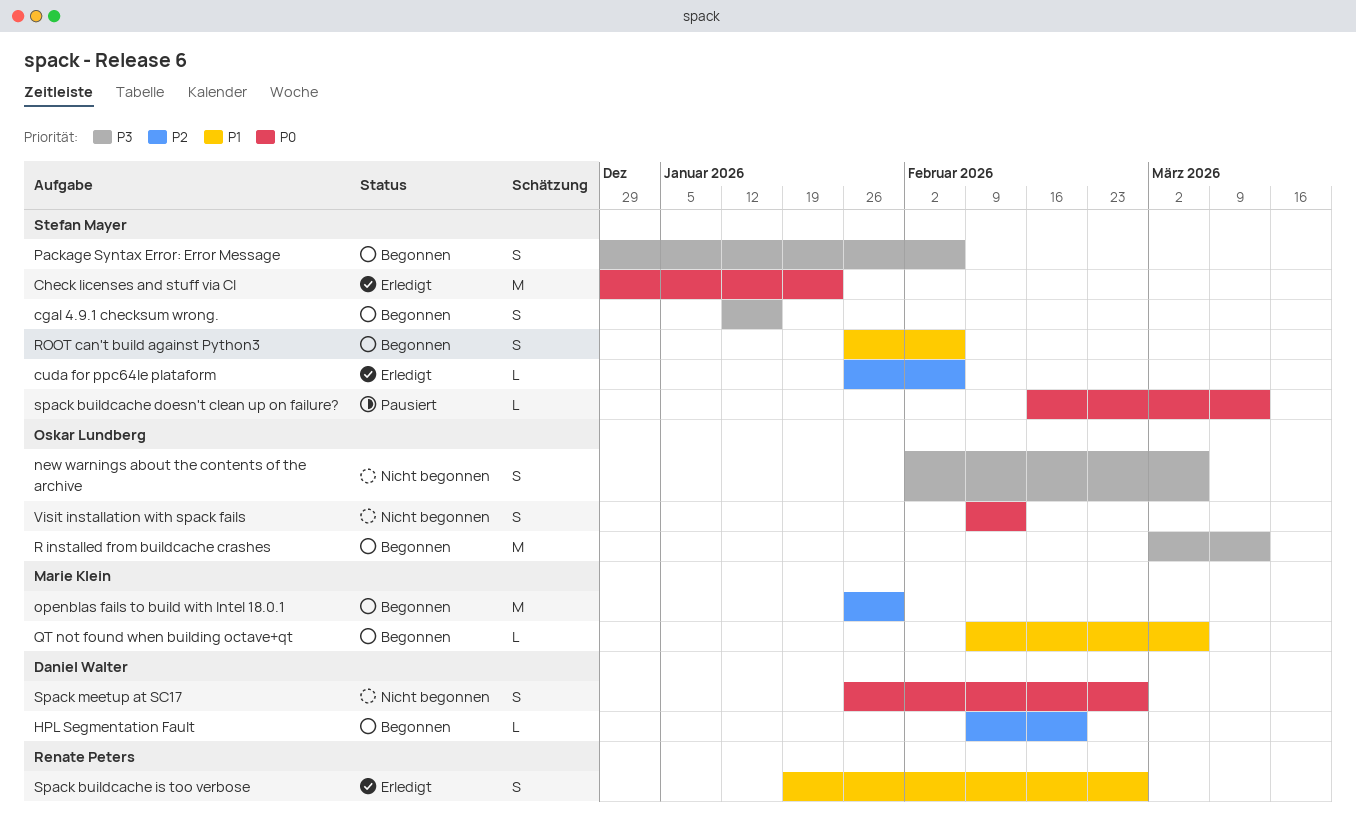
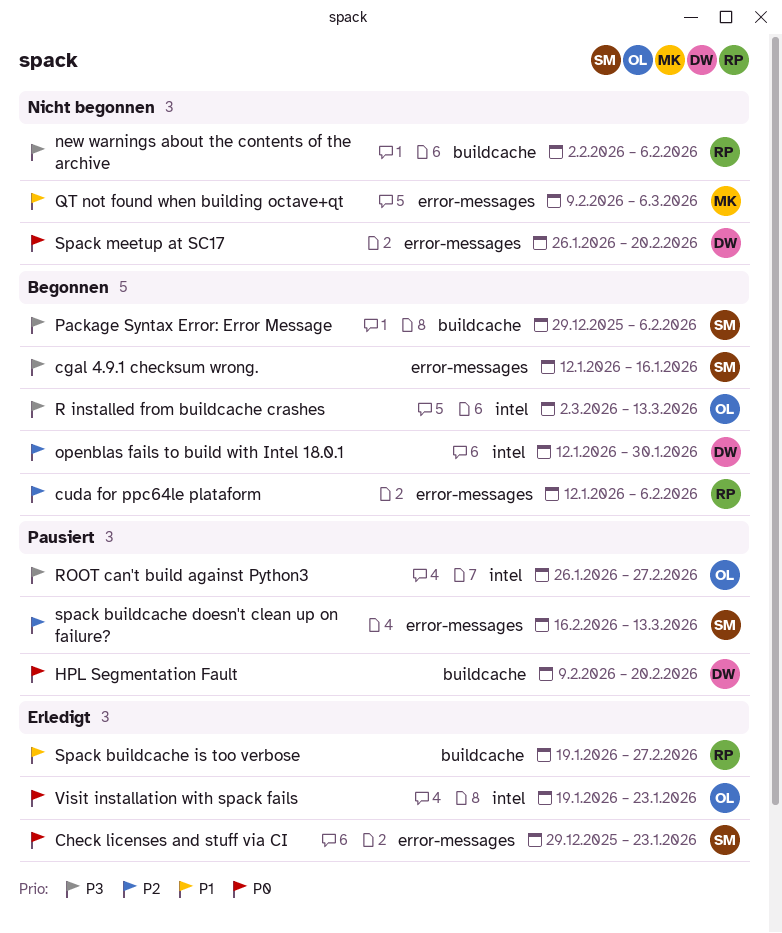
cuda for ppc64le plataform, status: Erledigt -> Begonnen
cuda for ppc64le plataform, owner: Stefan Mayer -> Renate Peters
cuda for ppc64le plataform, start: Jan 26 -> Jan 12
HPL Segmentation Fault, status: Begonnen -> Pausiert
HPL Segmentation Fault, priority: P2 -> P0
new warnings about the contents of the archive, owner: Oskar Lundberg -> Renate Peters
new warnings about the contents of the archive, due: Mar 6 -> Feb 6
openblas fails to build with Intel 18.0.1, owner: Marie Klein -> Daniel Walter
openblas fails to build with Intel 18.0.1, start: Jan 26 -> Jan 12
QT not found when building octave+qt, status: Begonnen -> Nicht begonnen
ROOT can't build against Python3, status: Begonnen -> Pausiert
ROOT can't build against Python3, owner: Stefan Mayer -> Oskar Lundberg
ROOT can't build against Python3, priority: P1 -> P3
ROOT can't build against Python3, due: Feb 6 -> Feb 27
spack buildcache doesn't clean up on failure?, priority: P0 -> P2
Spack meetup at SC17, due: Feb 27 -> Feb 20
Visit installation with spack fails, status: Nicht begonnen -> Erledigt
Visit installation with spack fails, start: Feb 9 -> Jan 19
Visit installation with spack fails, due: Feb 13 -> Jan 23

